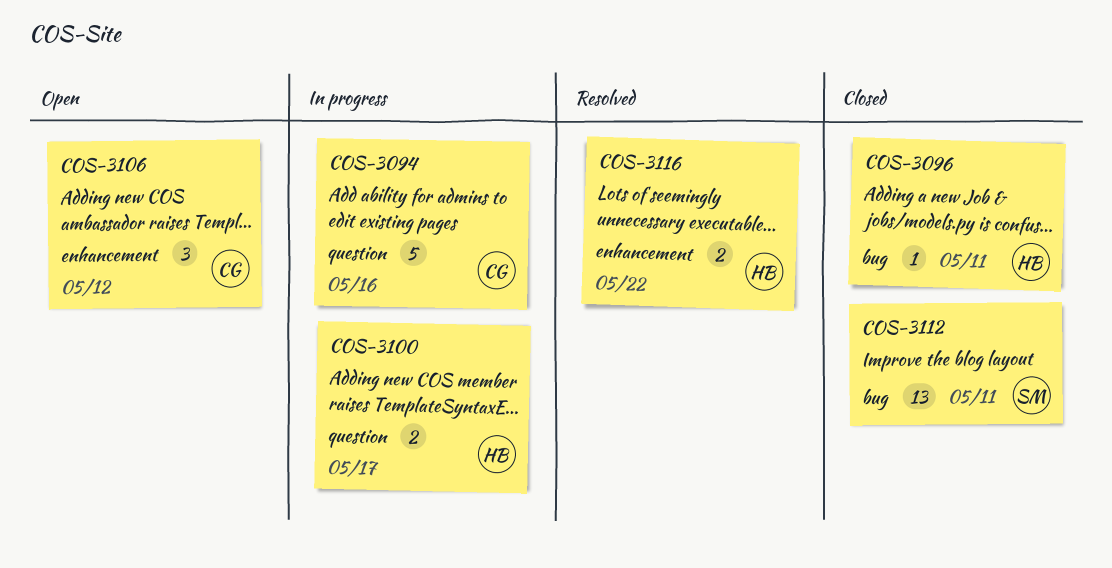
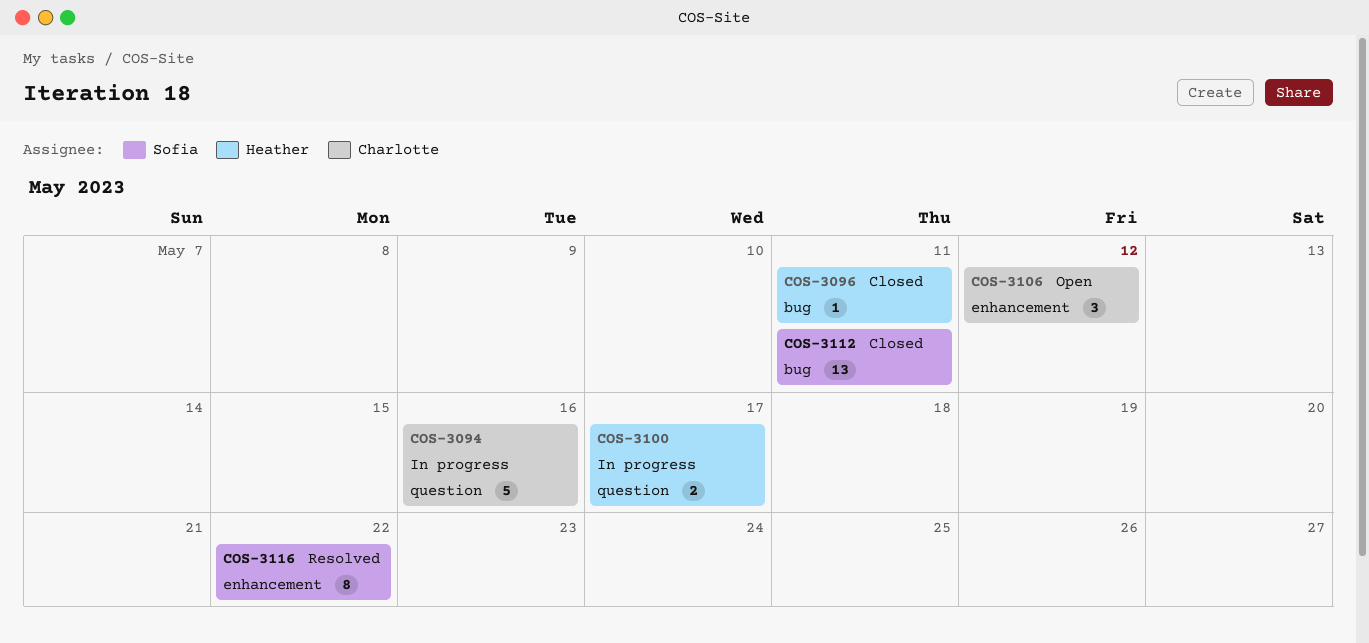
COS-3116, owner: Heather -> Sofia
COS-3116, estimate: 2 -> 8

